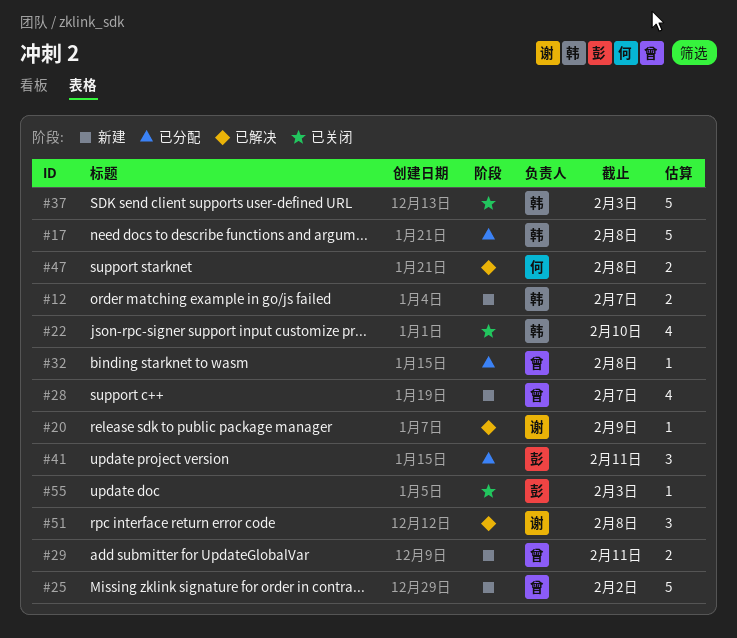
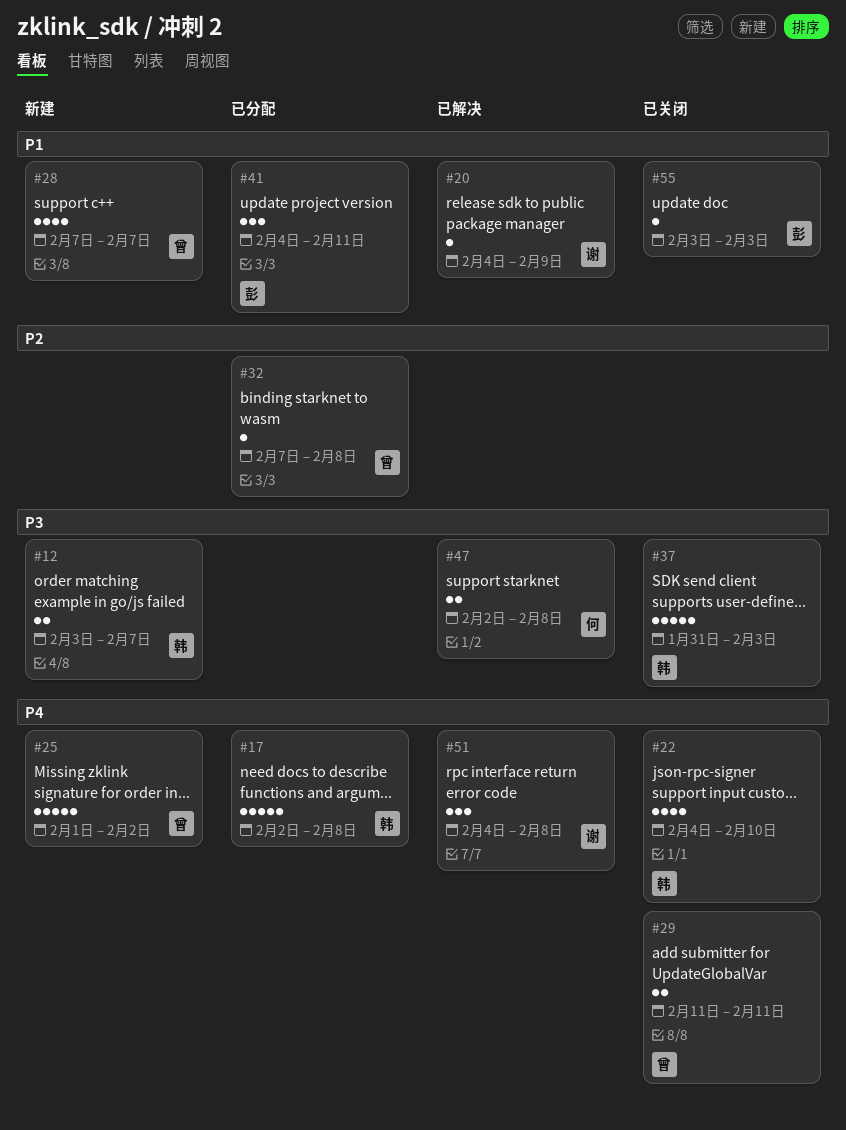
#29, status: 新建 -> 已关闭

